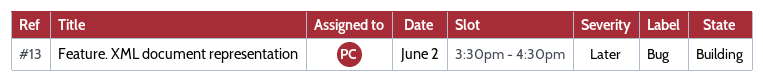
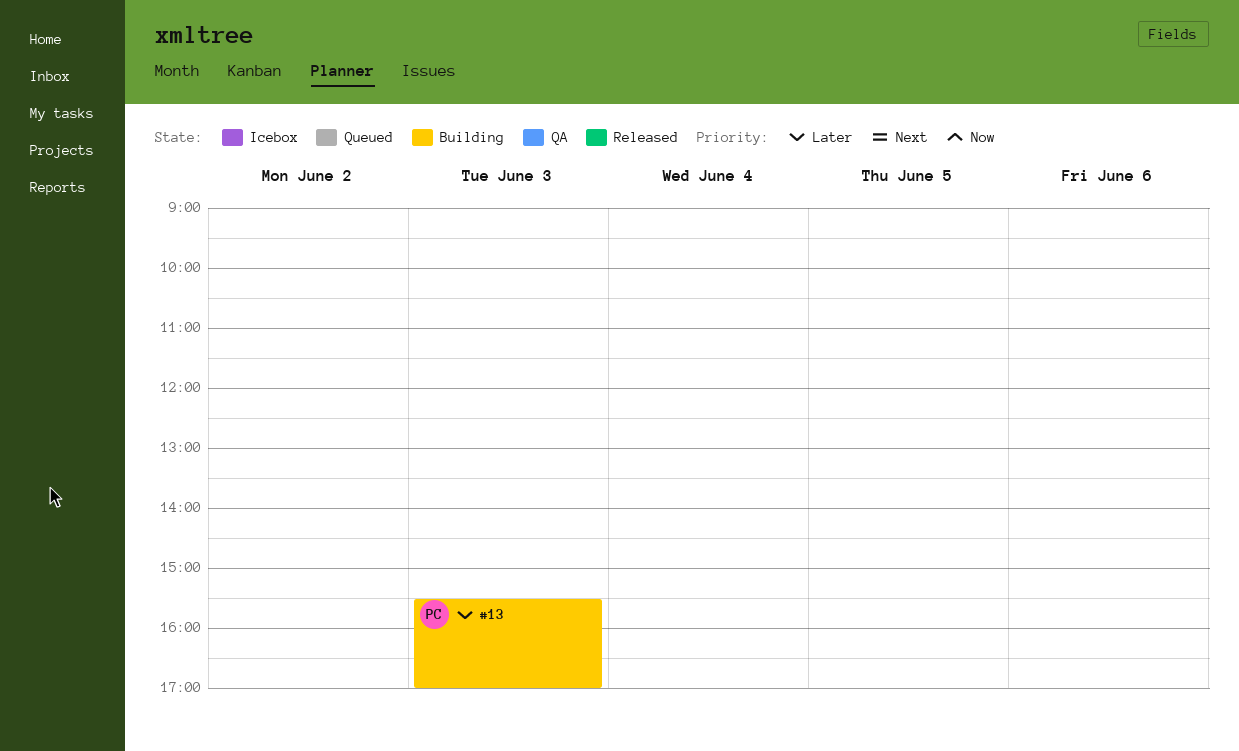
#13, day: Jun 2 -> Jun 3
#13, ends: 16:30 -> 17:00

